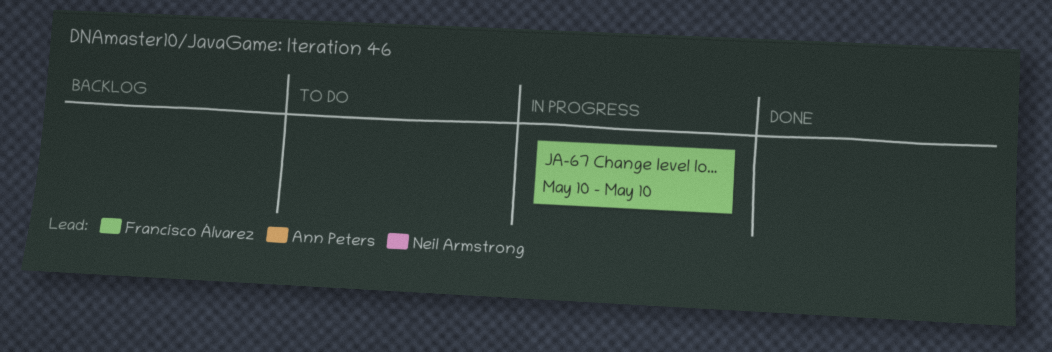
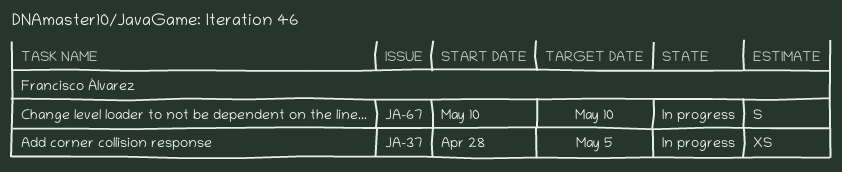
JA-37: none -> present

